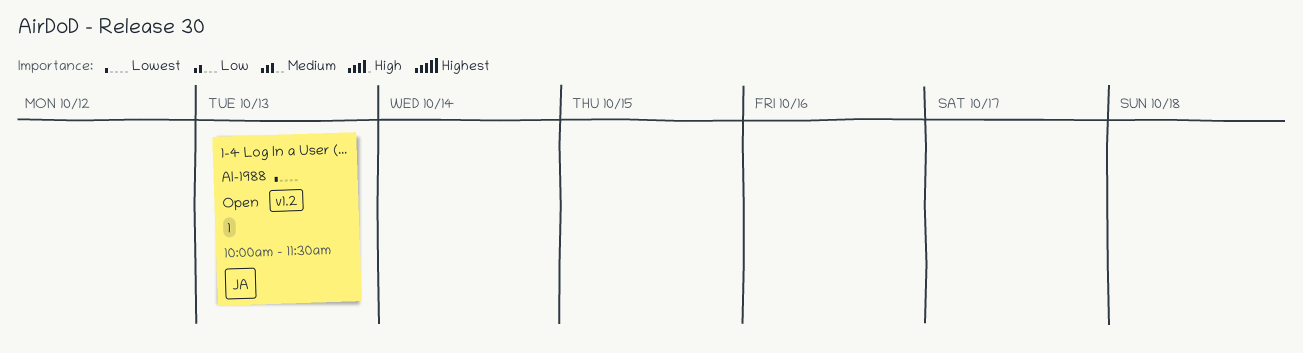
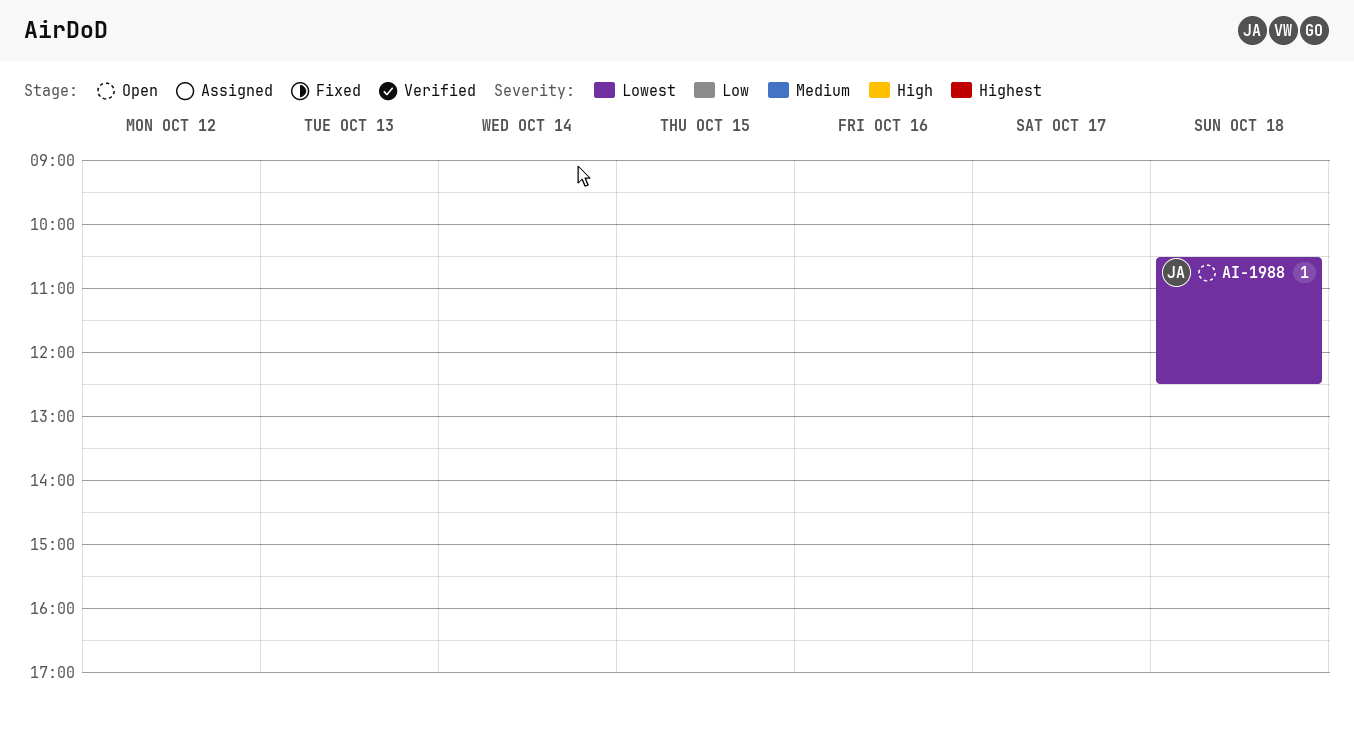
AI-1988, day: Oct 13 -> Oct 18
AI-1988, begins: 10:00 -> 10:30
AI-1988, ends: 11:30 -> 12:30

